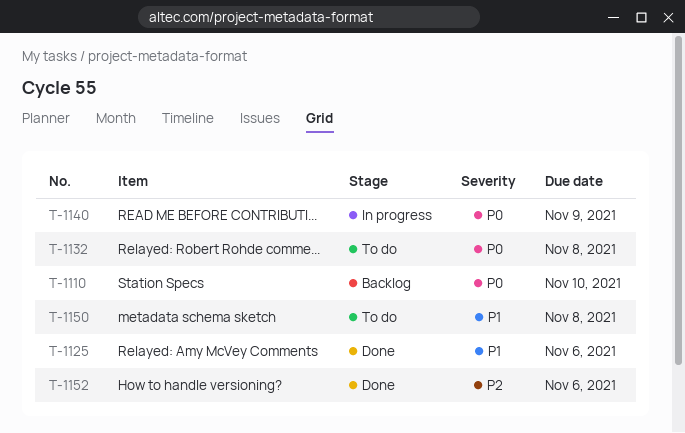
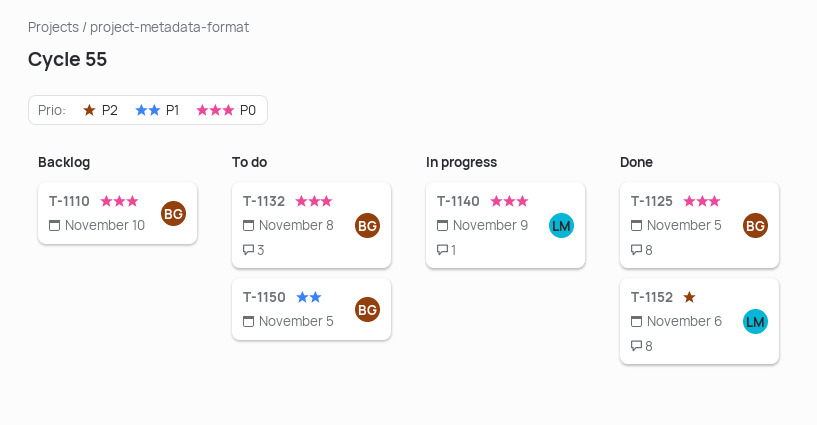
T-1125, priority: P1 -> P0
T-1125, due: Nov 6 -> Nov 5
T-1150, due: Nov 8 -> Nov 5

